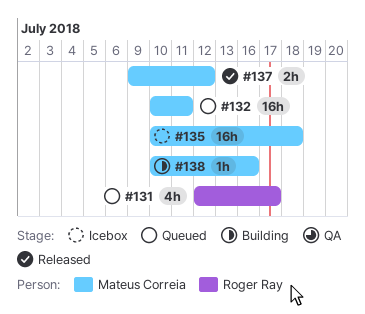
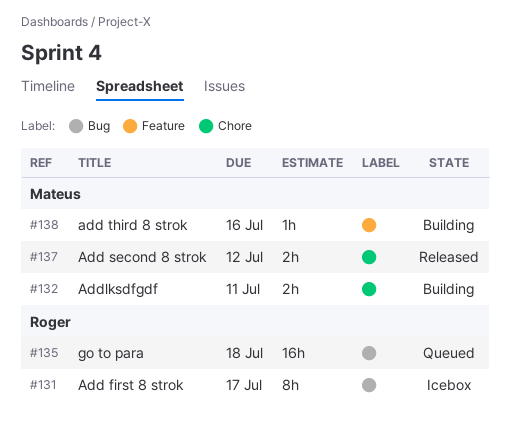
#131, status: Queued -> Icebox
#131, estimate: 4h -> 8h
#132, status: Queued -> Building
#132, estimate: 16h -> 2h
#135, status: Icebox -> Queued
#135, owner: Mateus Correia -> Roger Ray

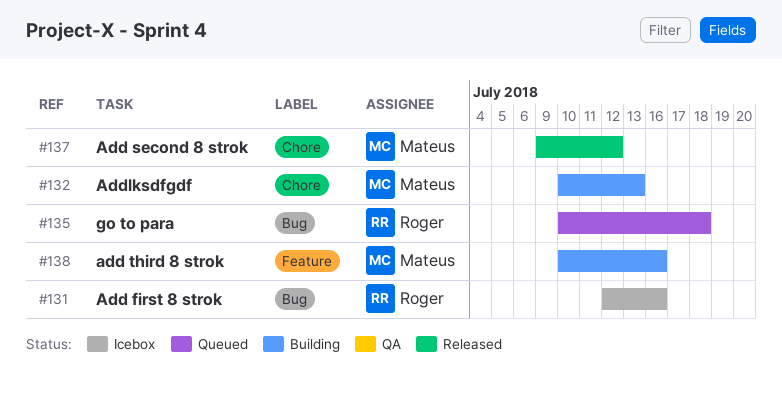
#131, due: Jul 17 -> Jul 16
#132, due: Jul 11 -> Jul 13

